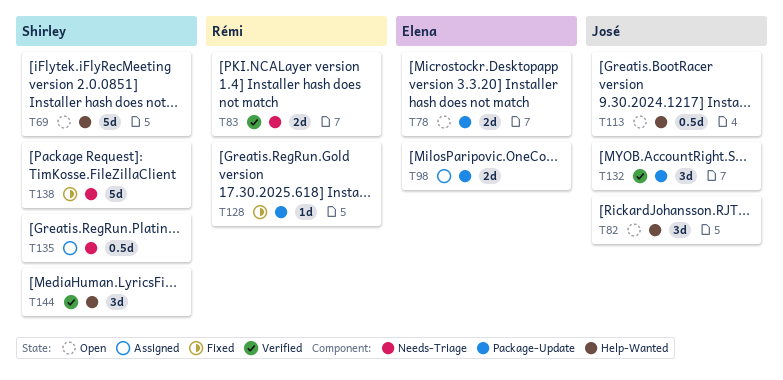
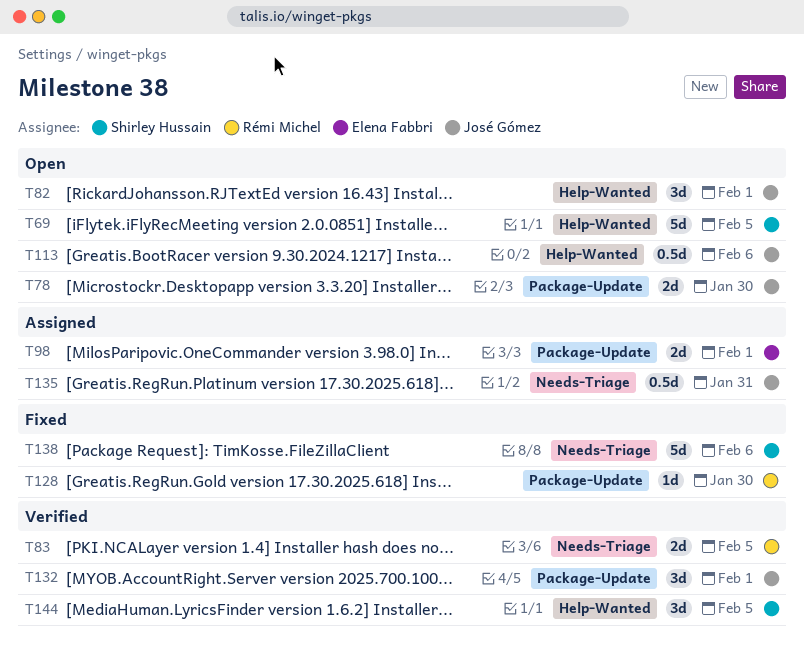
T78, owner: Elena Fabbri -> José Gómez
T135, owner: Shirley Hussain -> José Gómez

